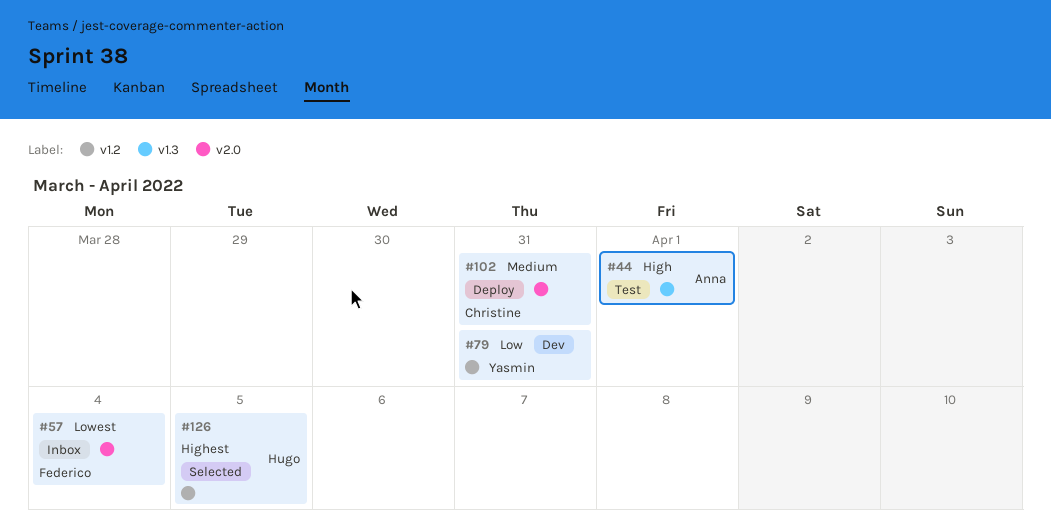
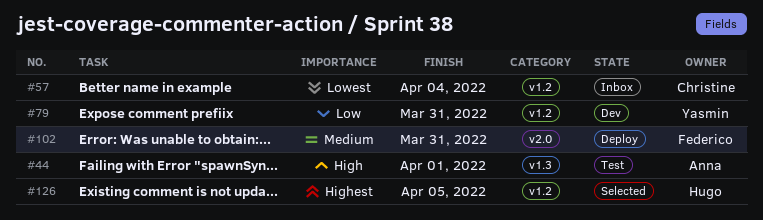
#57, owner: Federico -> Christine
#57, label: v2.0 -> v1.2
#102, owner: Christine -> Federico

